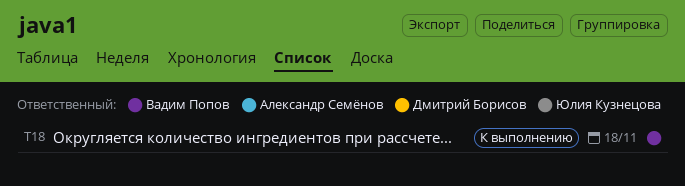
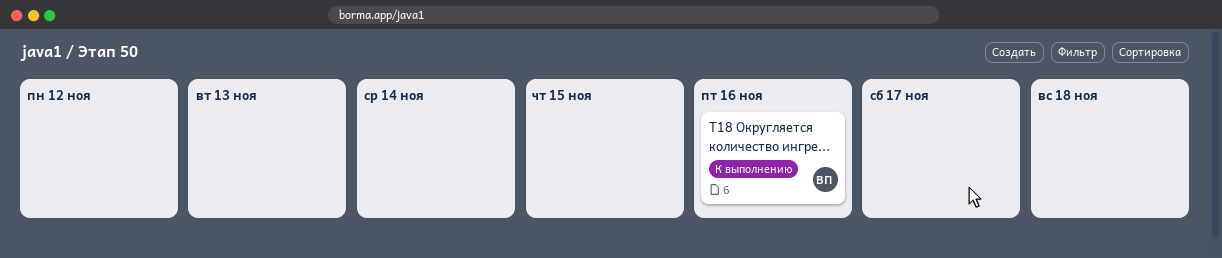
T18, due: Nov 18 -> Nov 16

